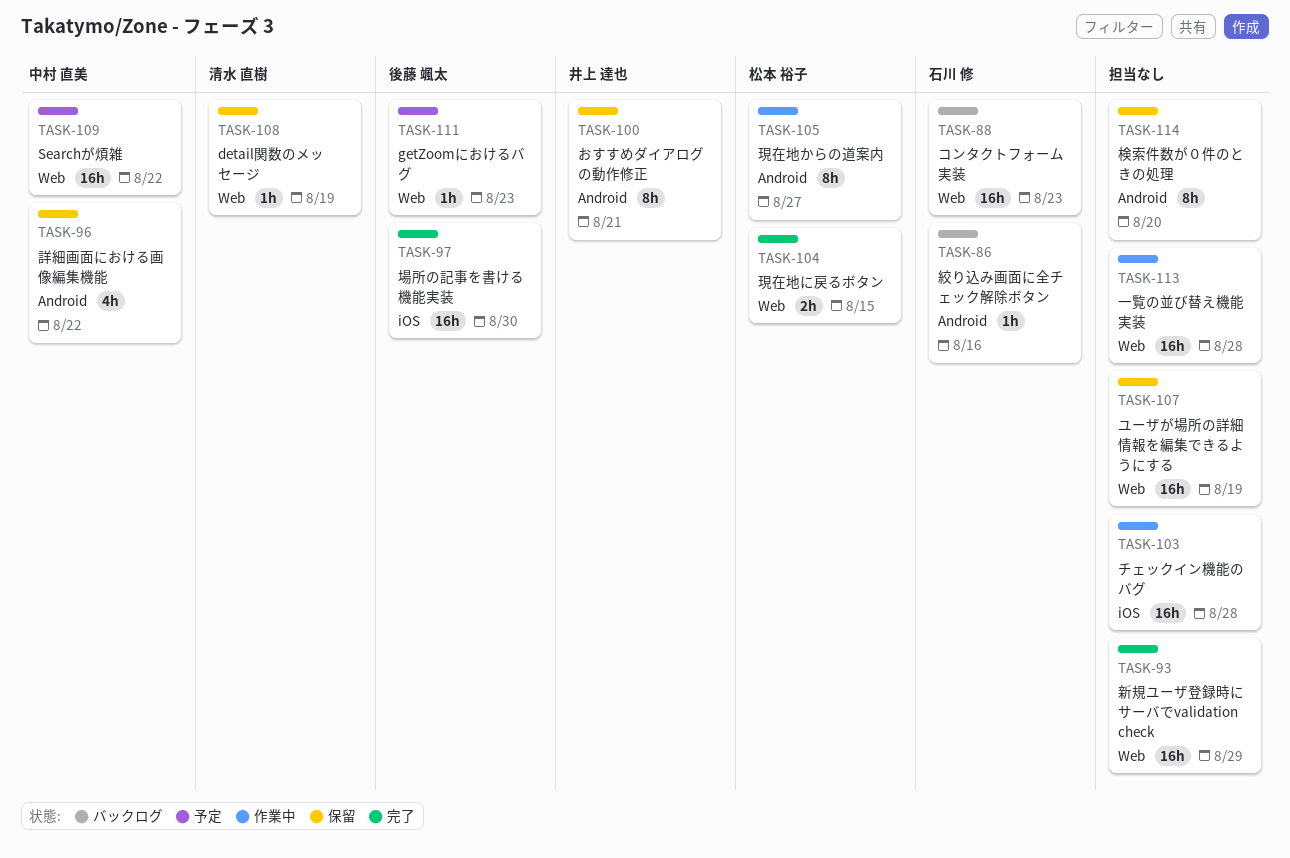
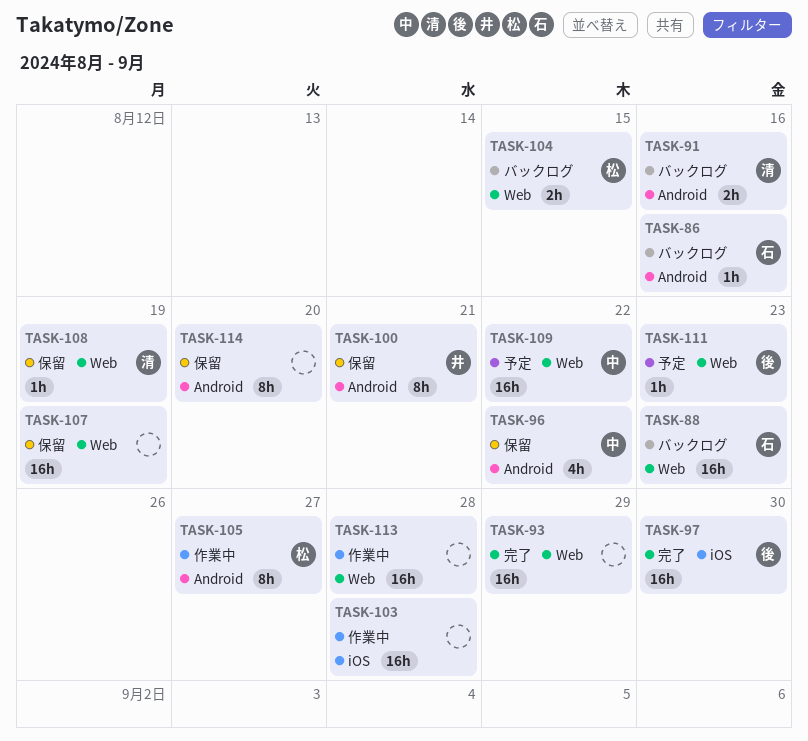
TASK-91: none -> present
TASK-104, status: 完了 -> バックログ

